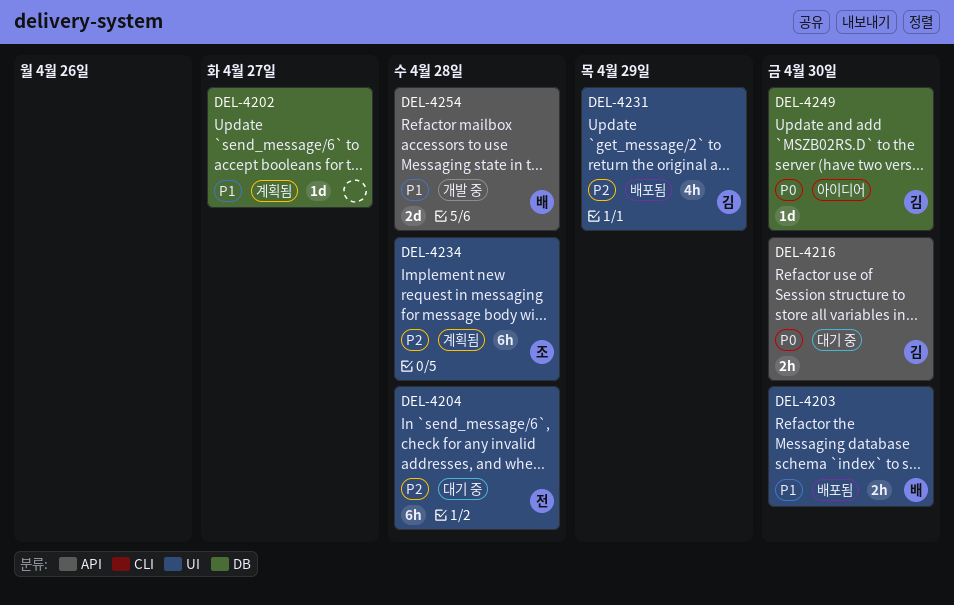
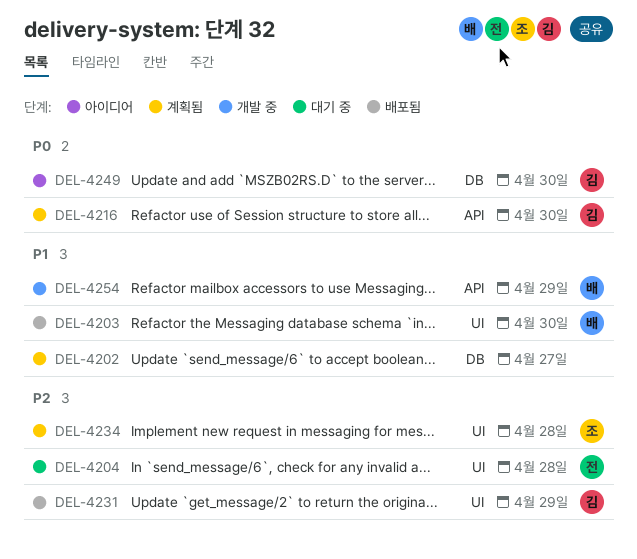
DEL-4216, status: 대기 중 -> 계획됨
DEL-4254, due: Apr 28 -> Apr 29

